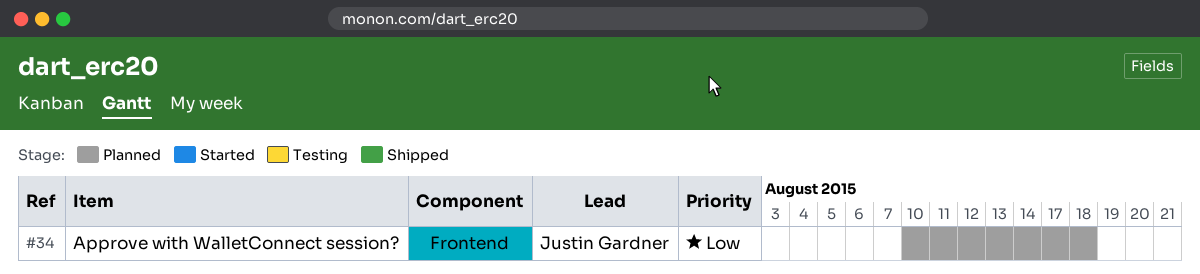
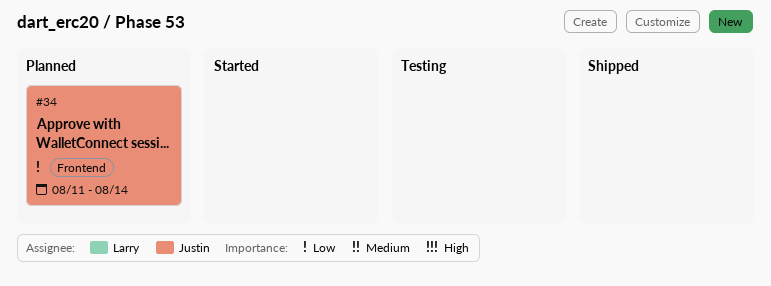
#34, start: Aug 10 -> Aug 11
#34, due: Aug 18 -> Aug 14

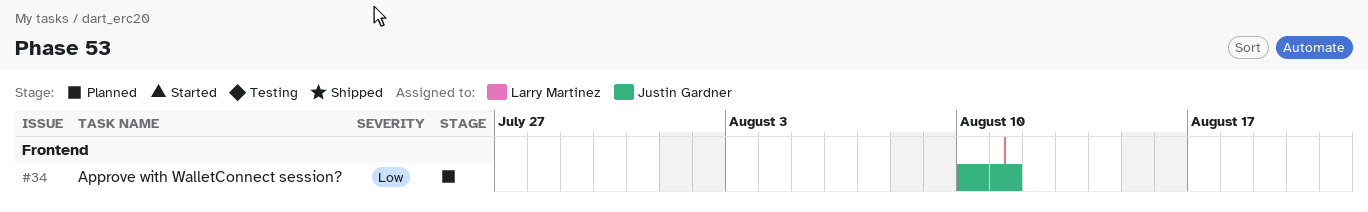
#34, start: Aug 11 -> Aug 10
#34, due: Aug 14 -> Aug 11

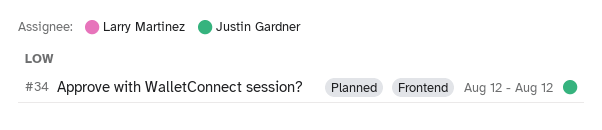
#34, start: Aug 10 -> Aug 12
#34, due: Aug 11 -> Aug 12

